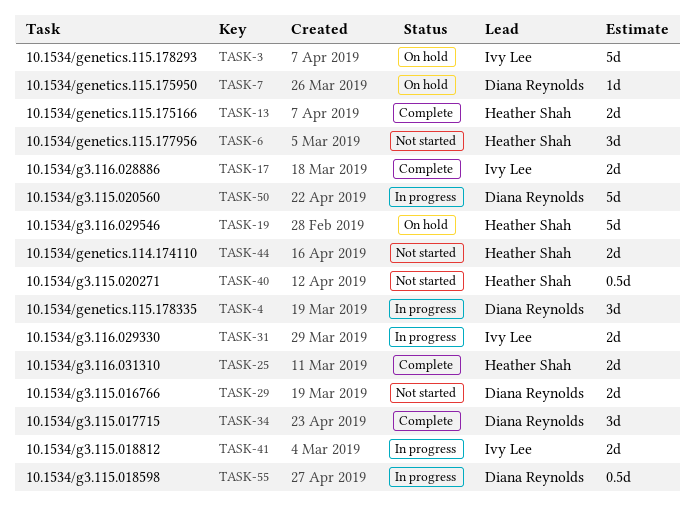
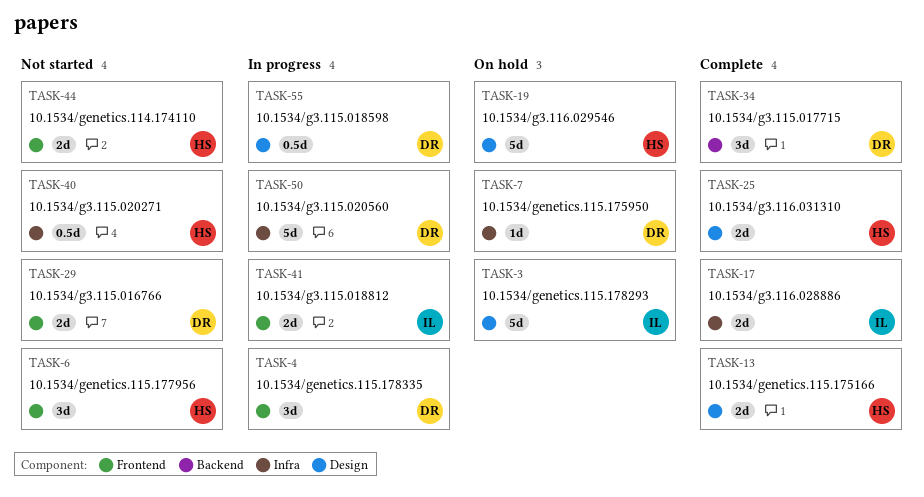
TASK-31: present -> none

